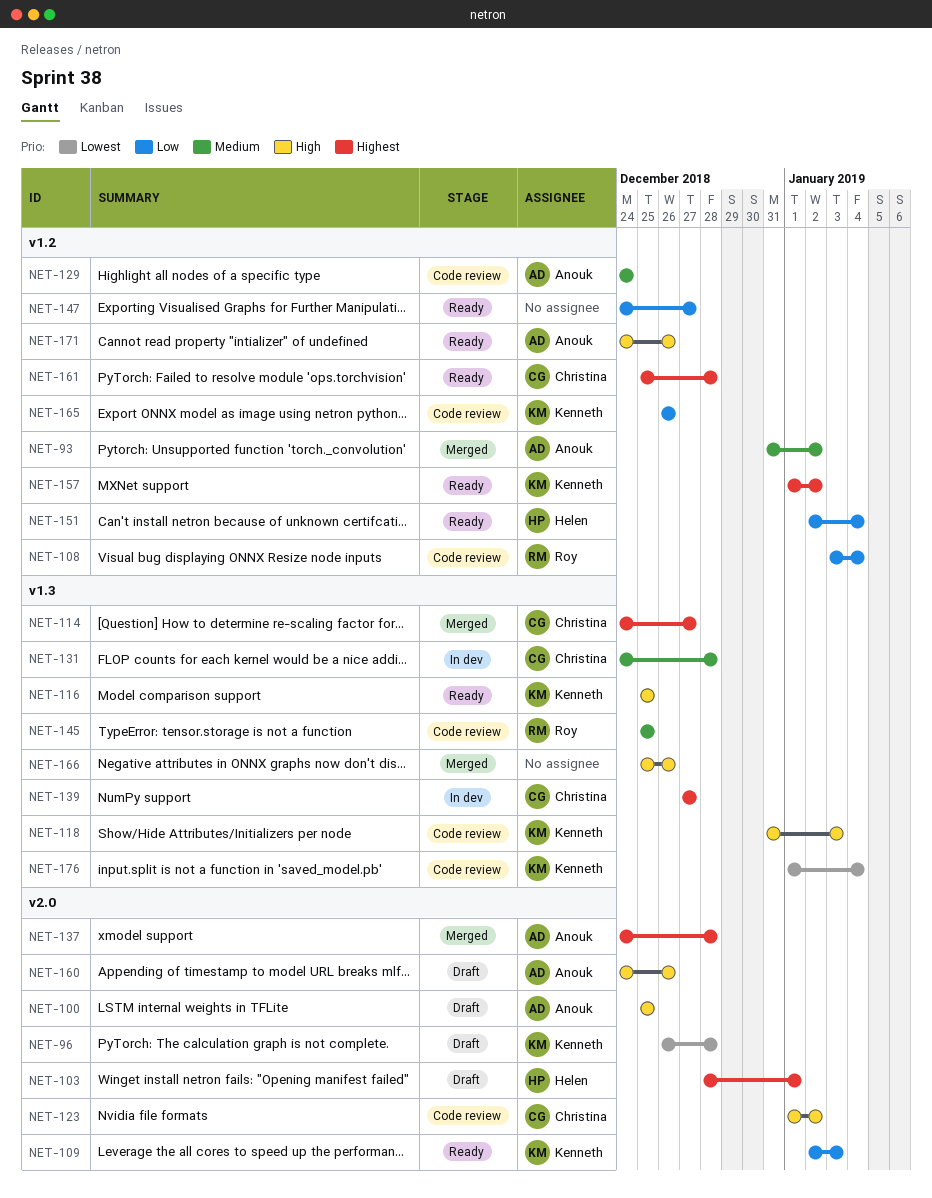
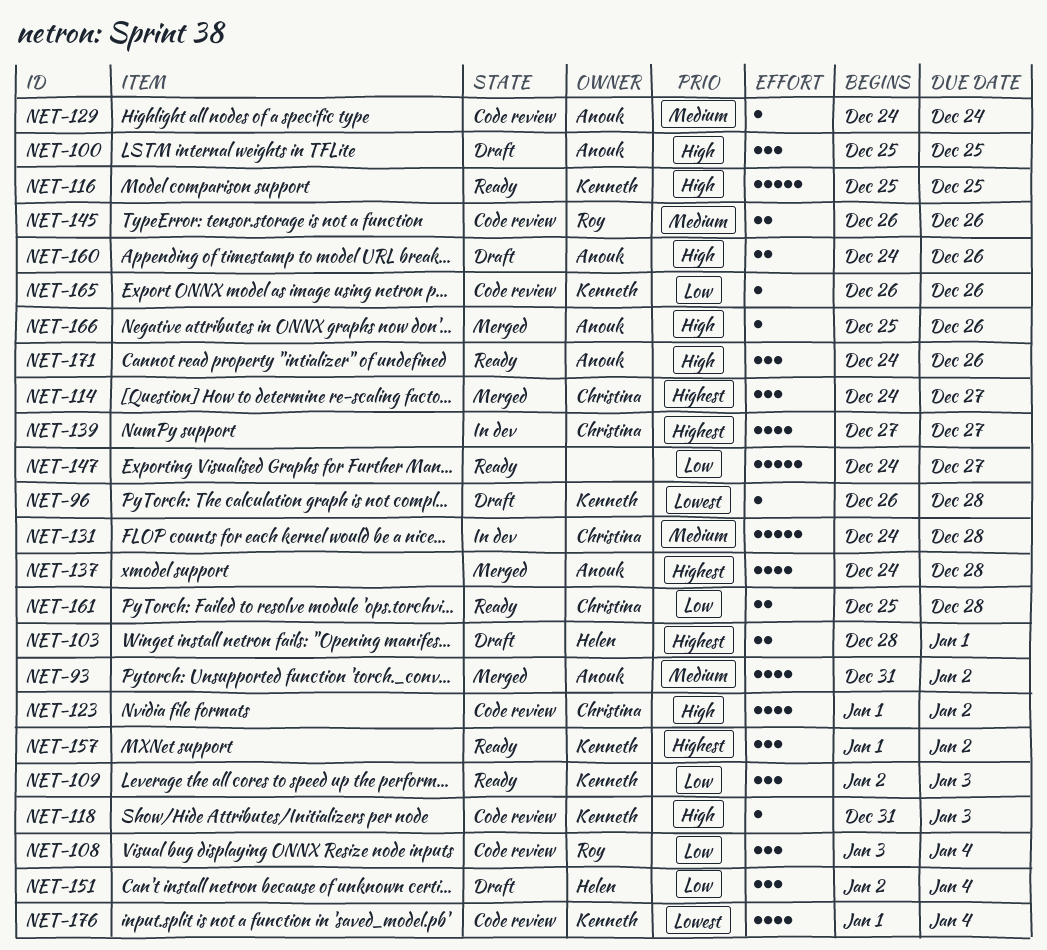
NET-145, start: Dec 25 -> Dec 26
NET-145, due: Dec 25 -> Dec 26
NET-151, status: Ready -> Draft
NET-161, priority: Highest -> Low
NET-166, owner: none -> Anouk

